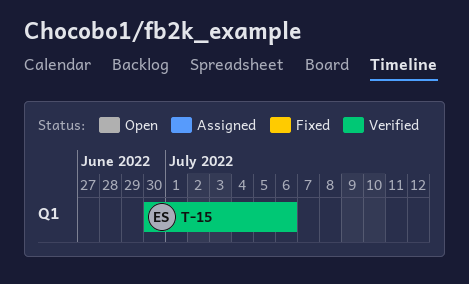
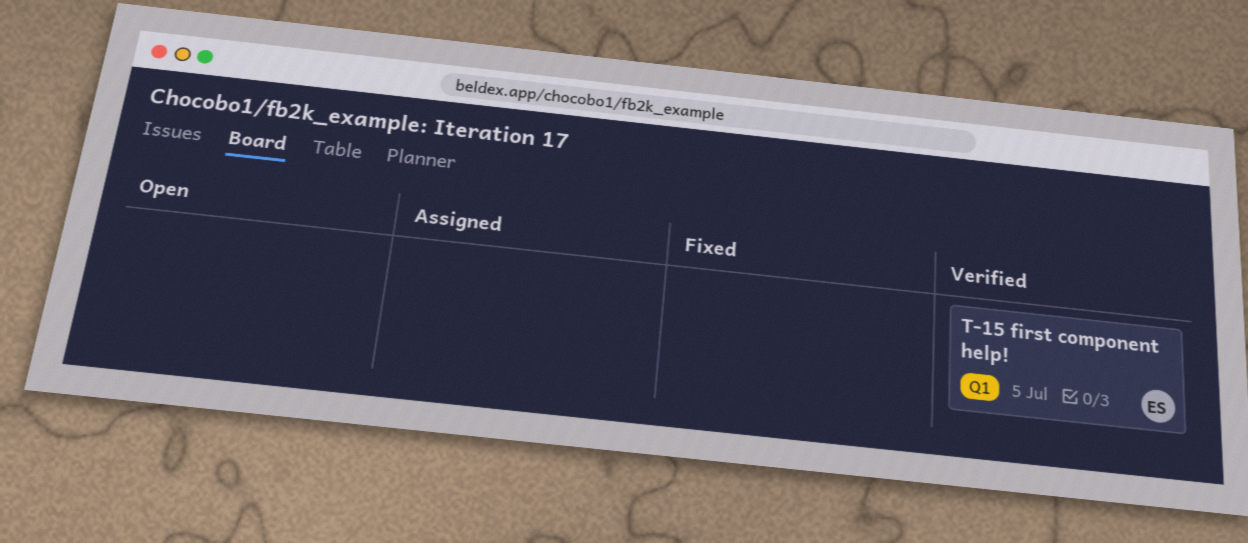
T-15, due: Jul 6 -> Jul 5

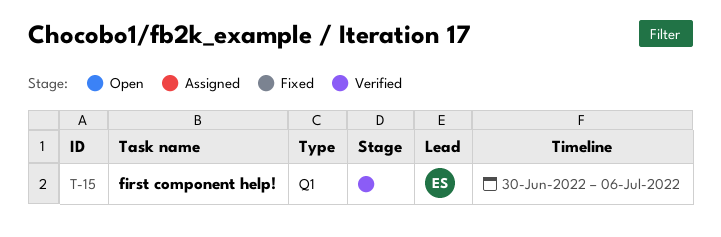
T-15, due: Jul 5 -> Jul 6

